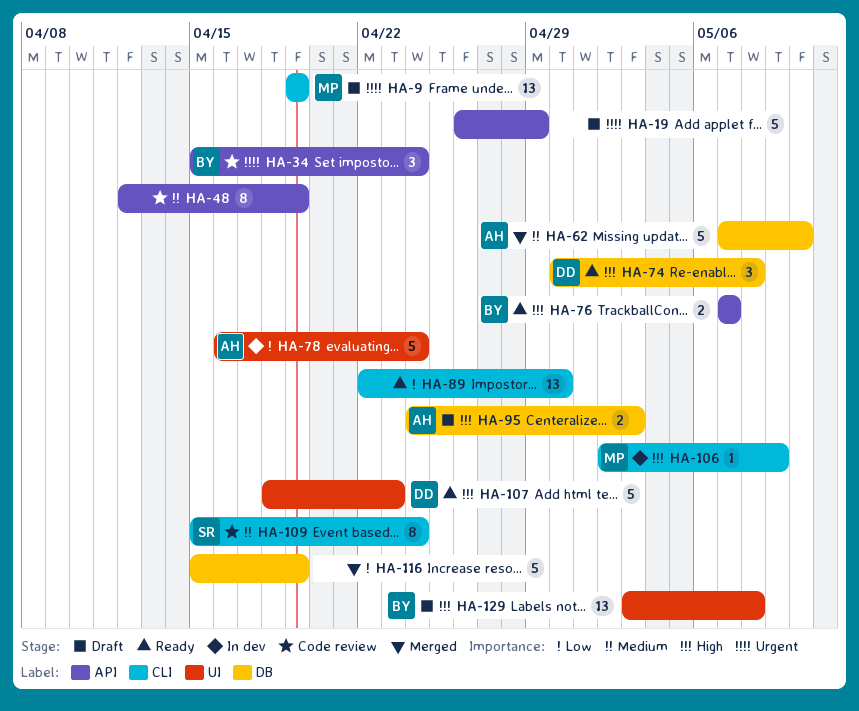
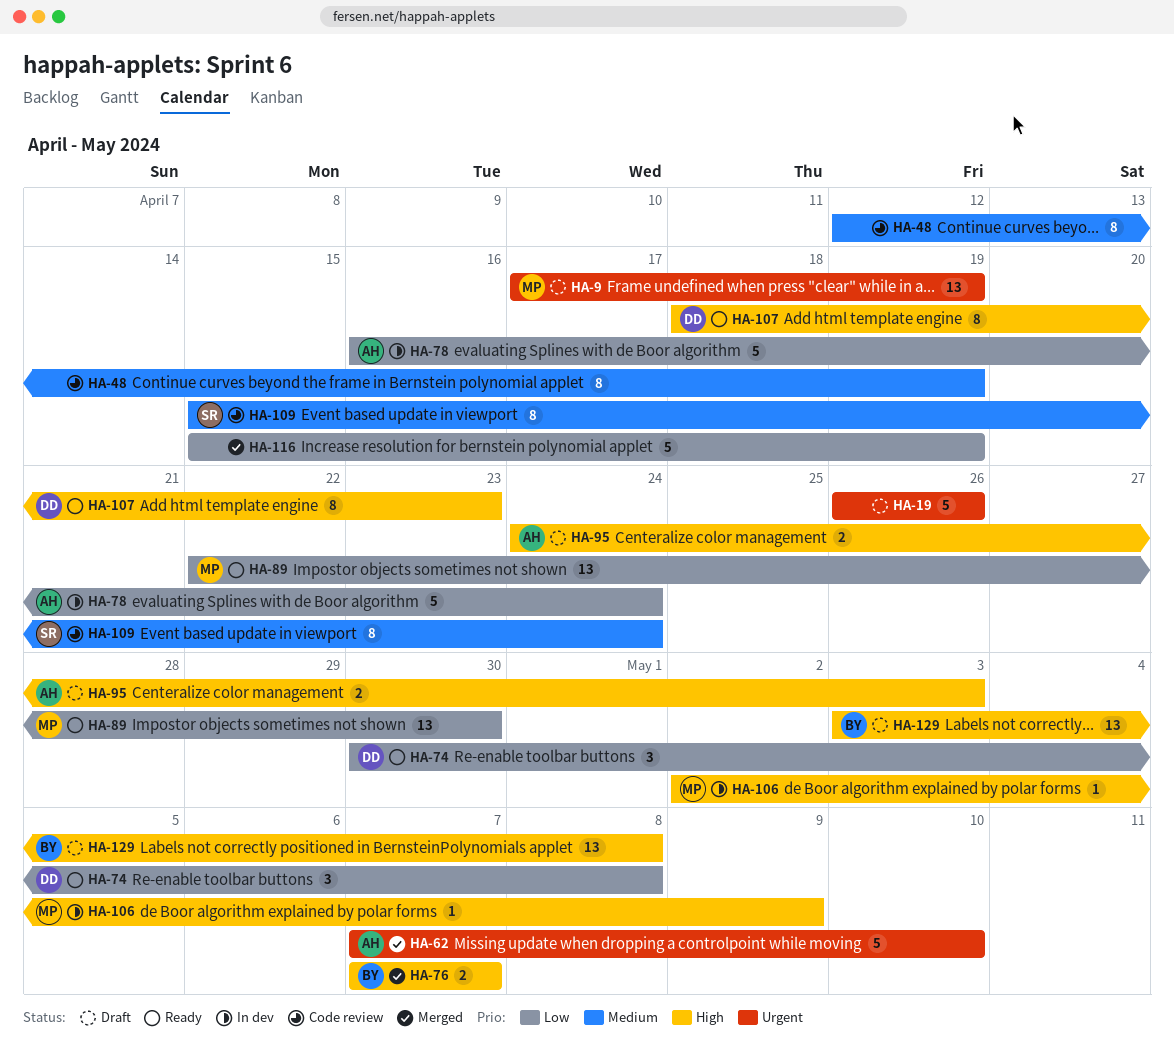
HA-9, start: Apr 19 -> Apr 17
HA-19, due: Apr 29 -> Apr 26
HA-34: present -> none
HA-62, priority: Medium -> Urgent
HA-74, priority: High -> Low
HA-76, status: Ready -> Merged
HA-89, owner: none -> MP
HA-107, estimate: 5 -> 8

